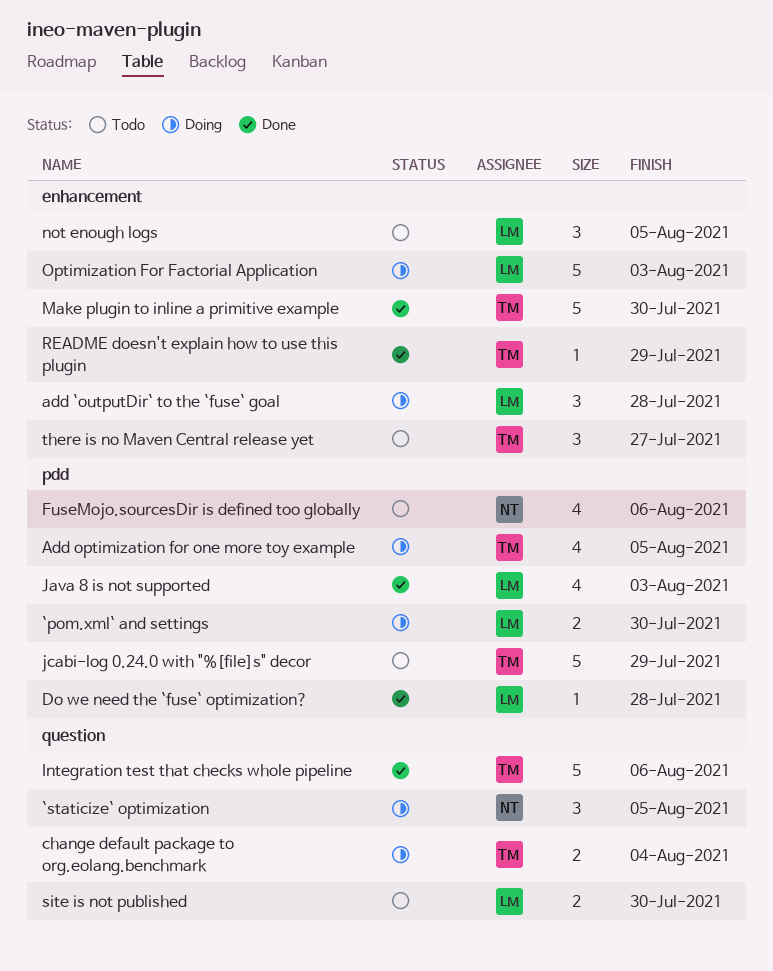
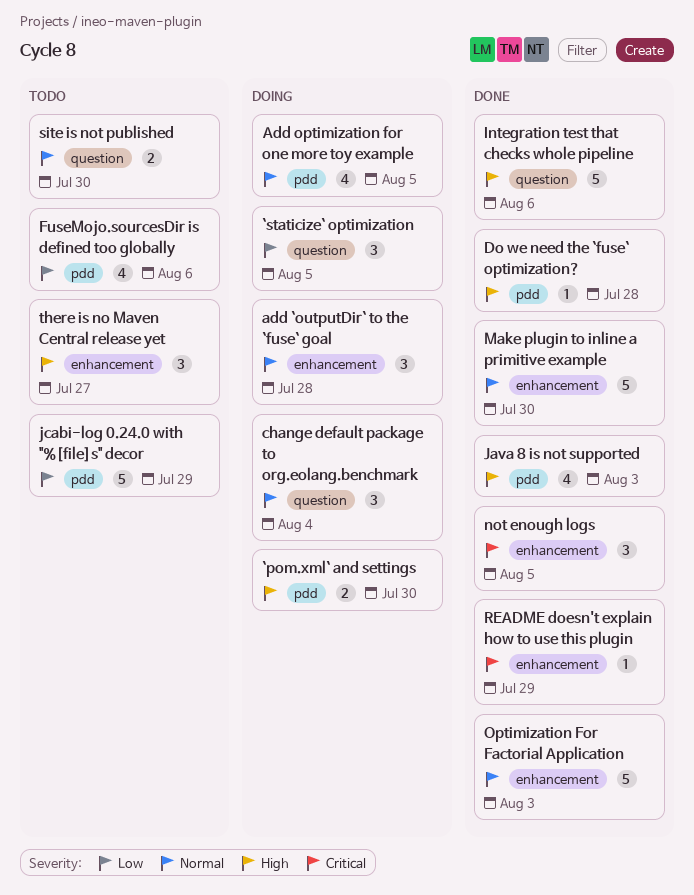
change default package to org.eolang.benchmark, estimate: 2 -> 3
not enough logs, status: Todo -> Done
Optimization For Factorial Application, status: Doing -> Done

